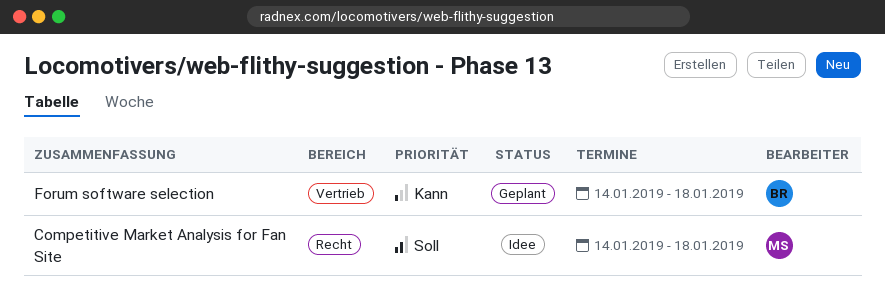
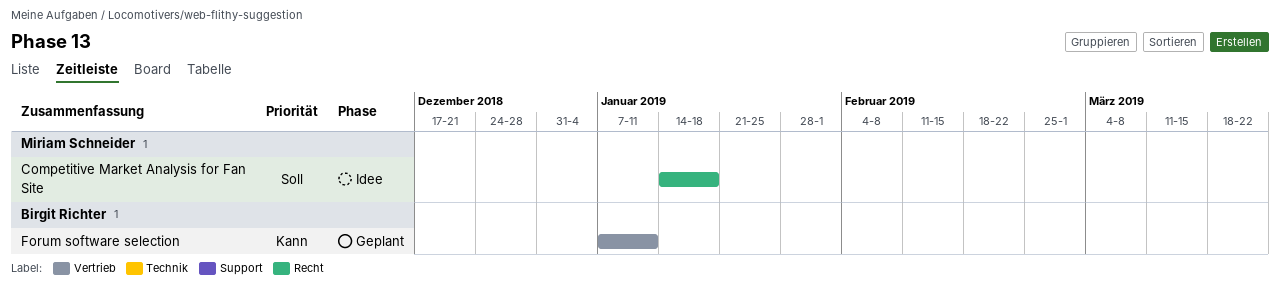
Forum software selection, start: Jan 14 -> Jan 7
Forum software selection, due: Jan 18 -> Jan 11

